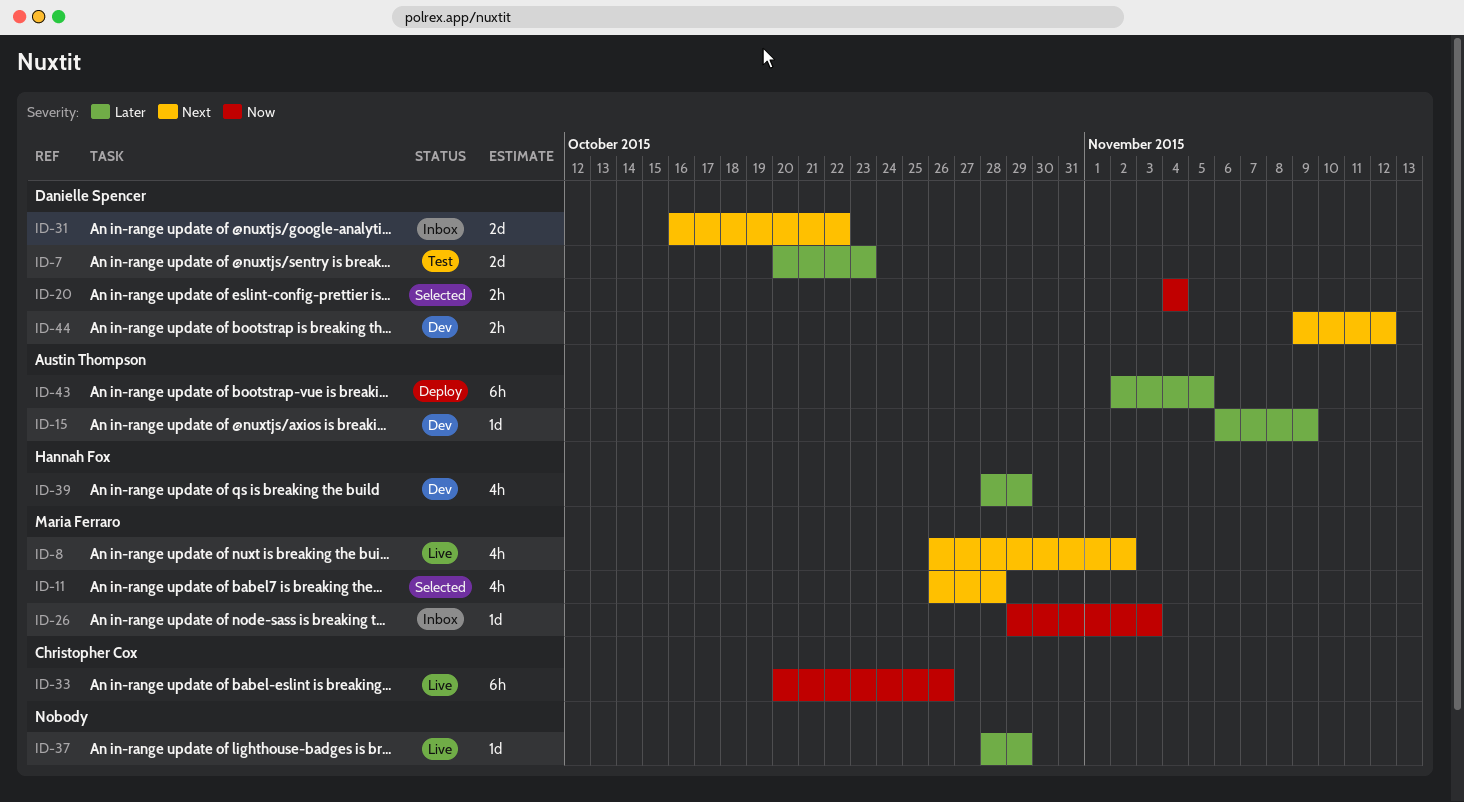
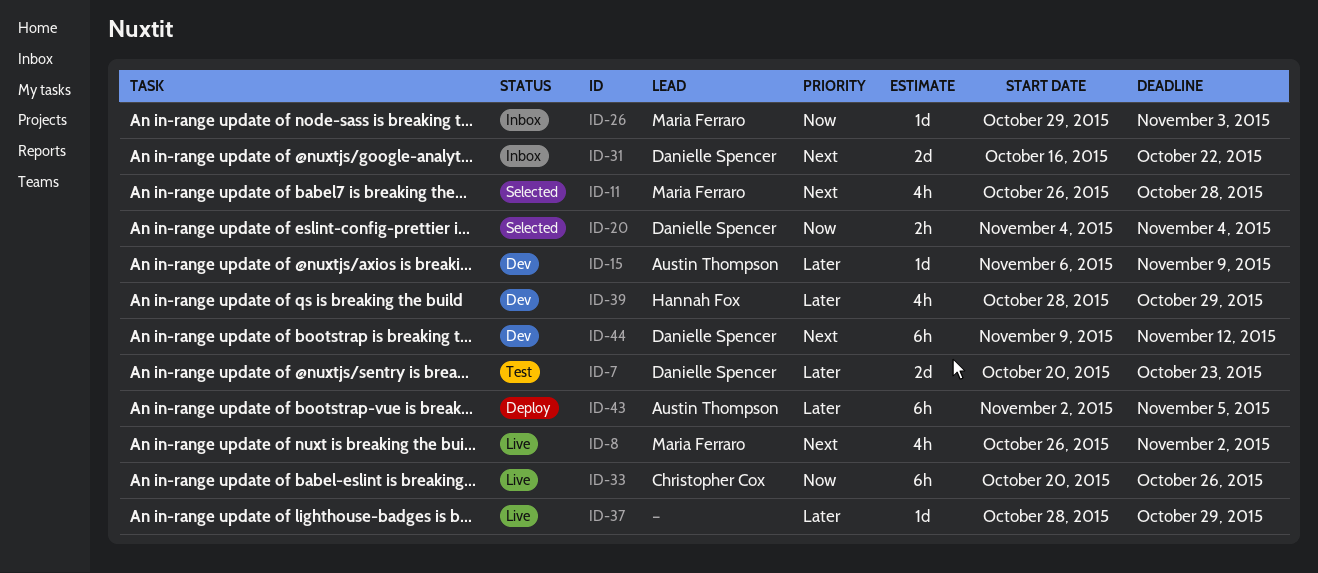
ID-44, estimate: 2h -> 6h

